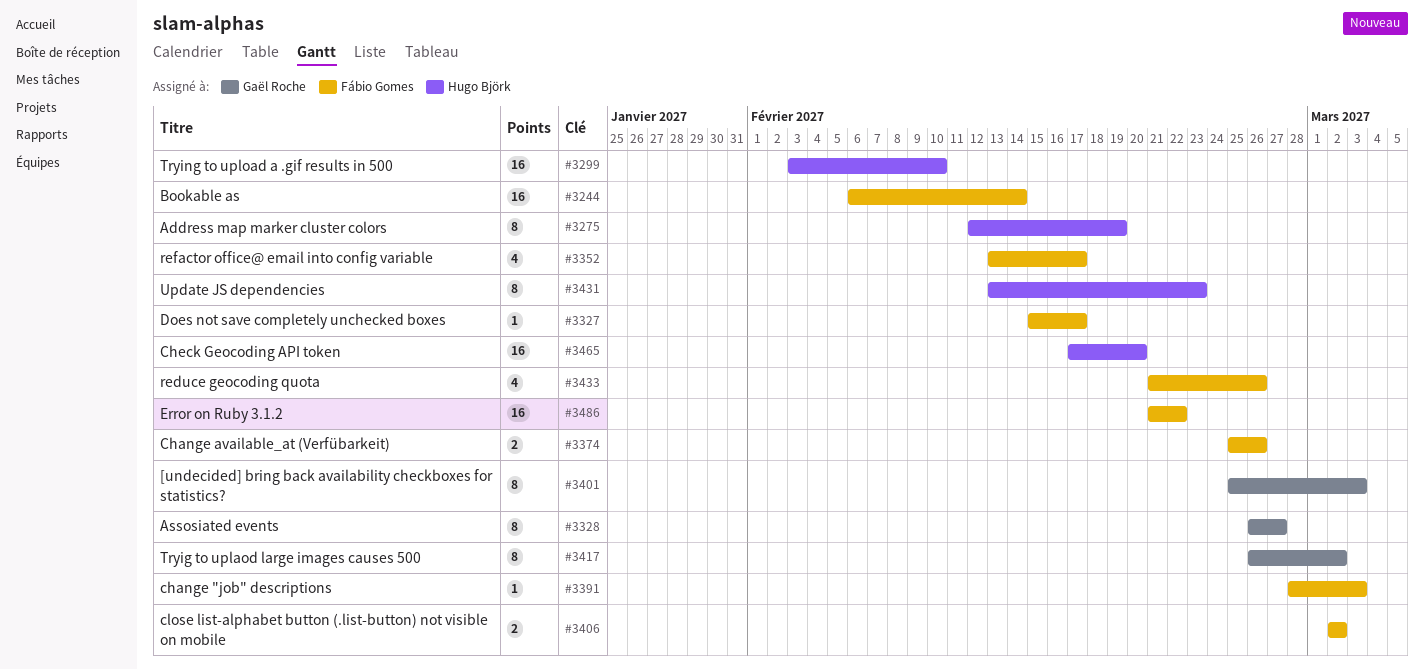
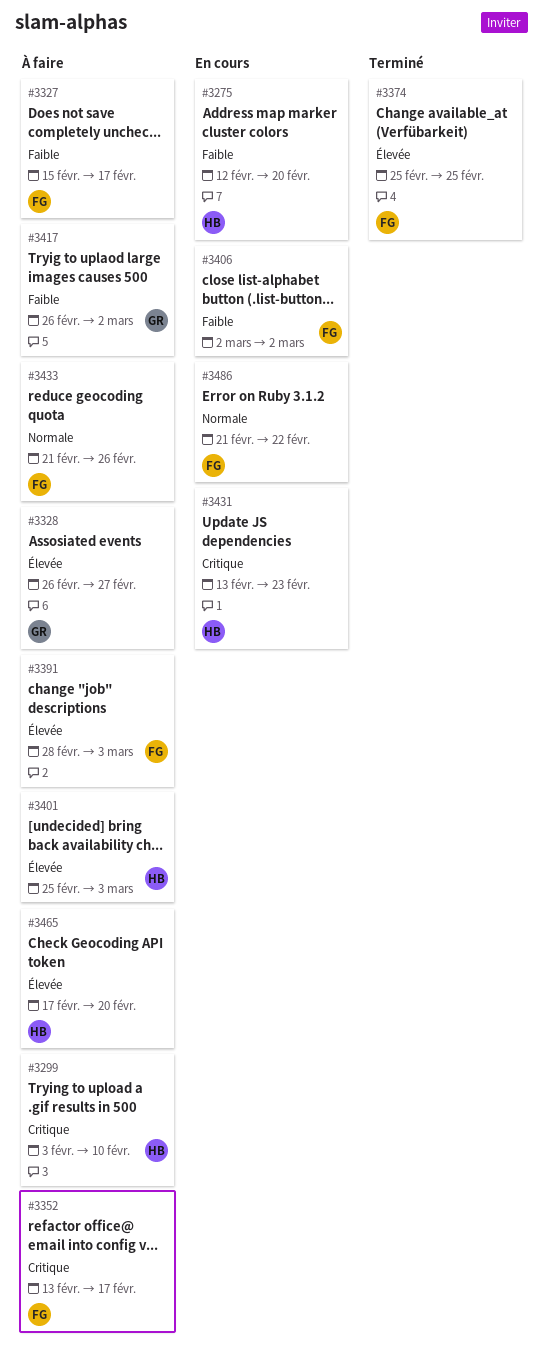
#3244: present -> none
#3275, due: Feb 19 -> Feb 20
#3374, due: Feb 26 -> Feb 25
#3401, owner: Gaël Roche -> Hugo Björk

